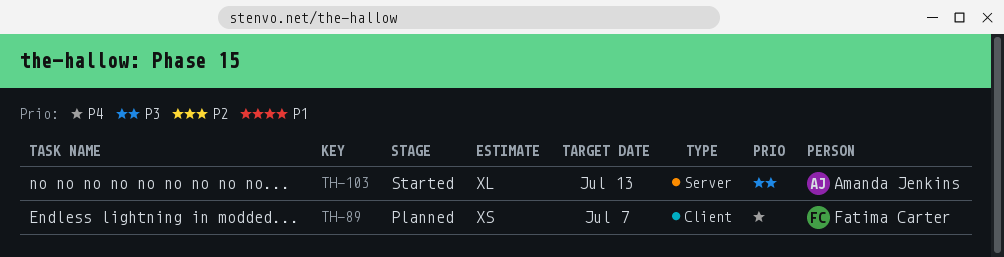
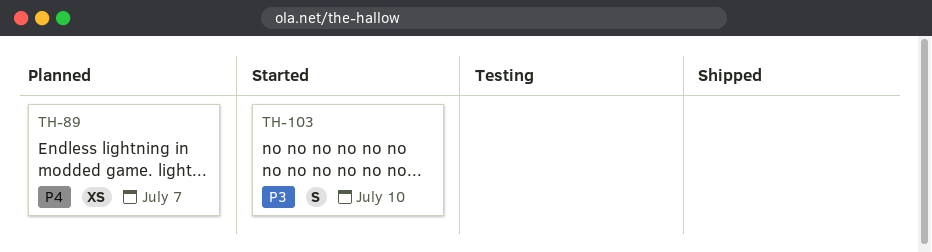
TH-103, estimate: XL -> S
TH-103, due: Jul 13 -> Jul 10

